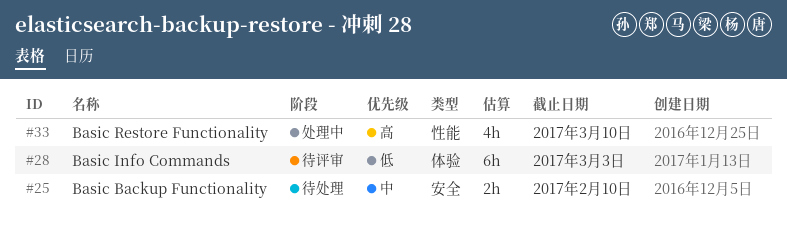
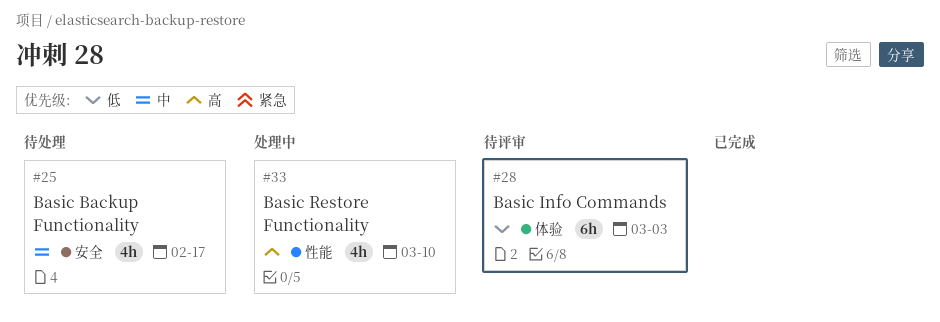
#25, estimate: 2h -> 4h
#25, due: Feb 10 -> Feb 17

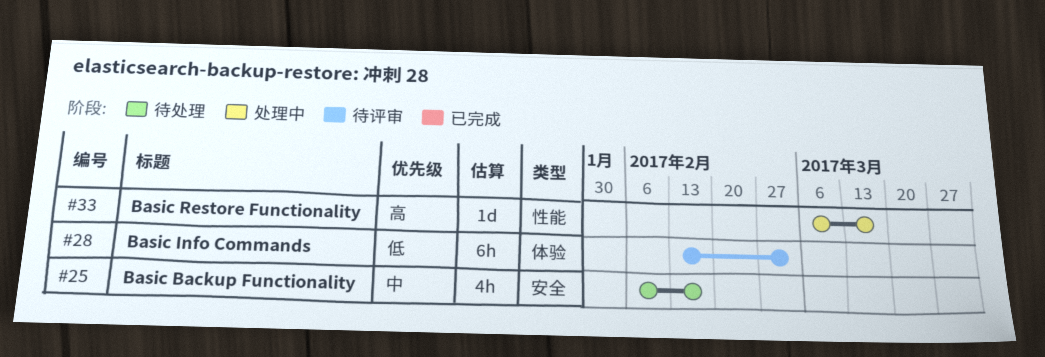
#33, estimate: 4h -> 1d
#33, due: Mar 10 -> Mar 17

